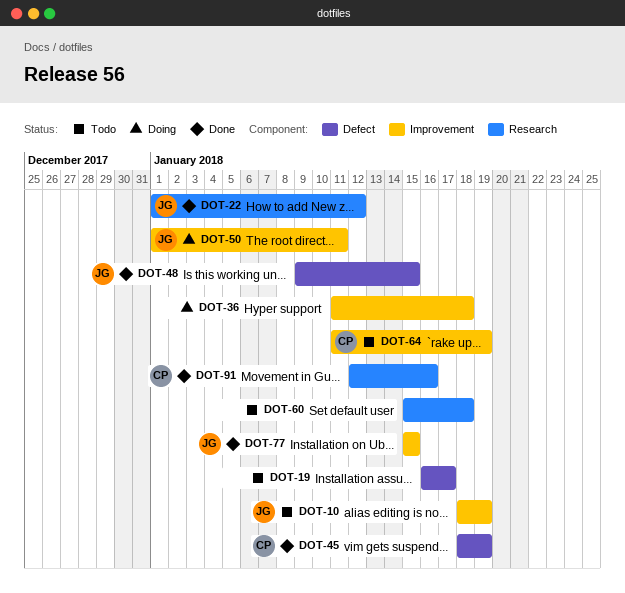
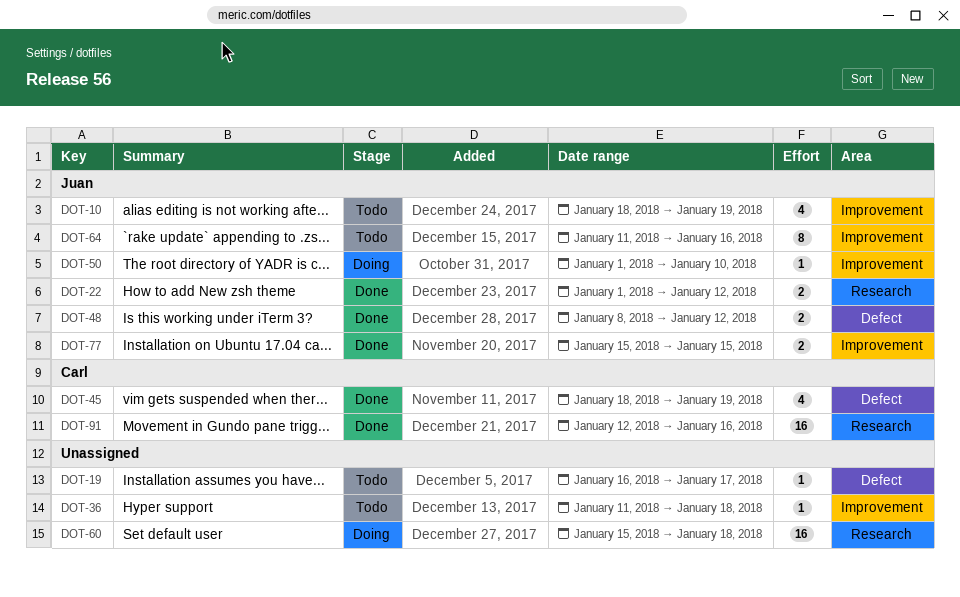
DOT-36, status: Doing -> Todo
DOT-48, start: Jan 9 -> Jan 8
DOT-48, due: Jan 15 -> Jan 12
DOT-50, due: Jan 11 -> Jan 10
DOT-60, status: Todo -> Doing
DOT-64, owner: Carl -> Juan
DOT-64, due: Jan 19 -> Jan 16

